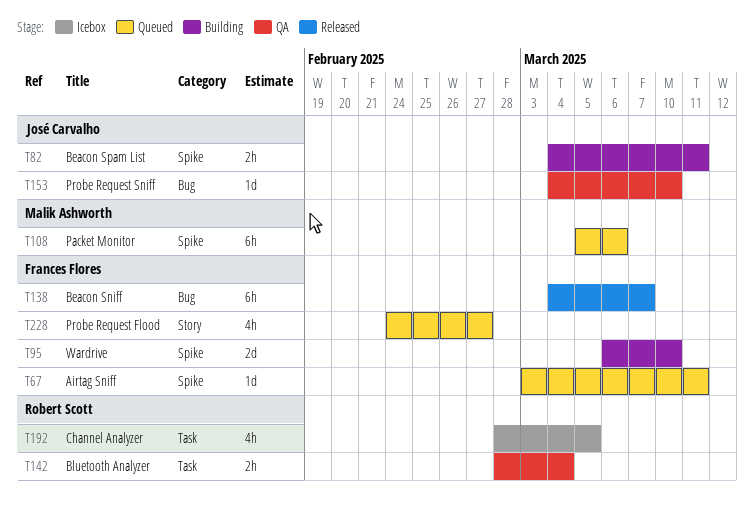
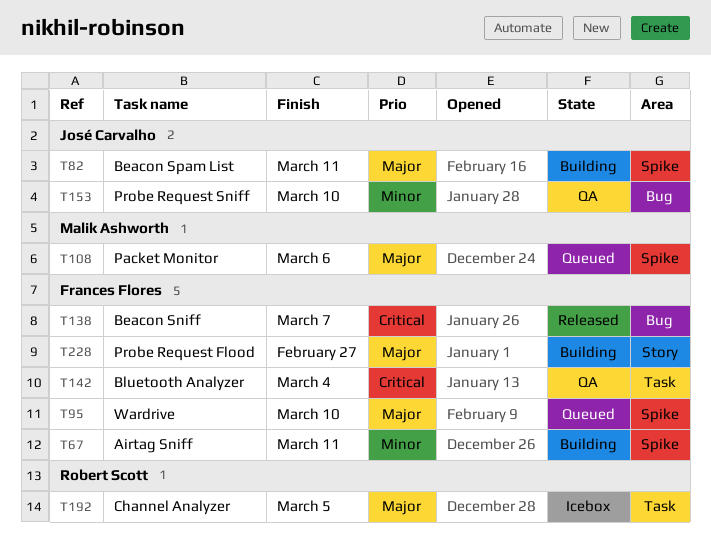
T67, status: Queued -> Building
T95, status: Building -> Queued
T142, owner: Robert Scott -> Frances Flores
T228, status: Queued -> Building

